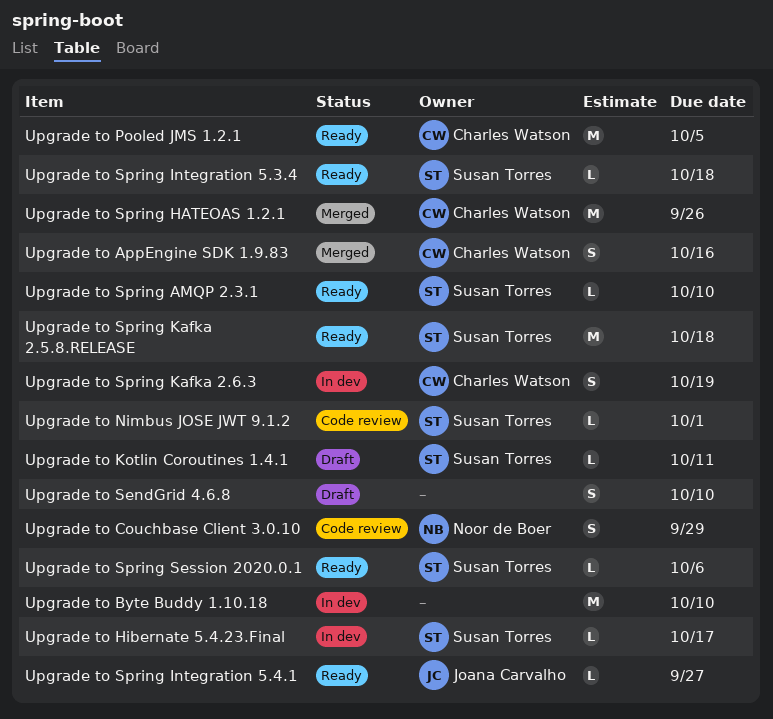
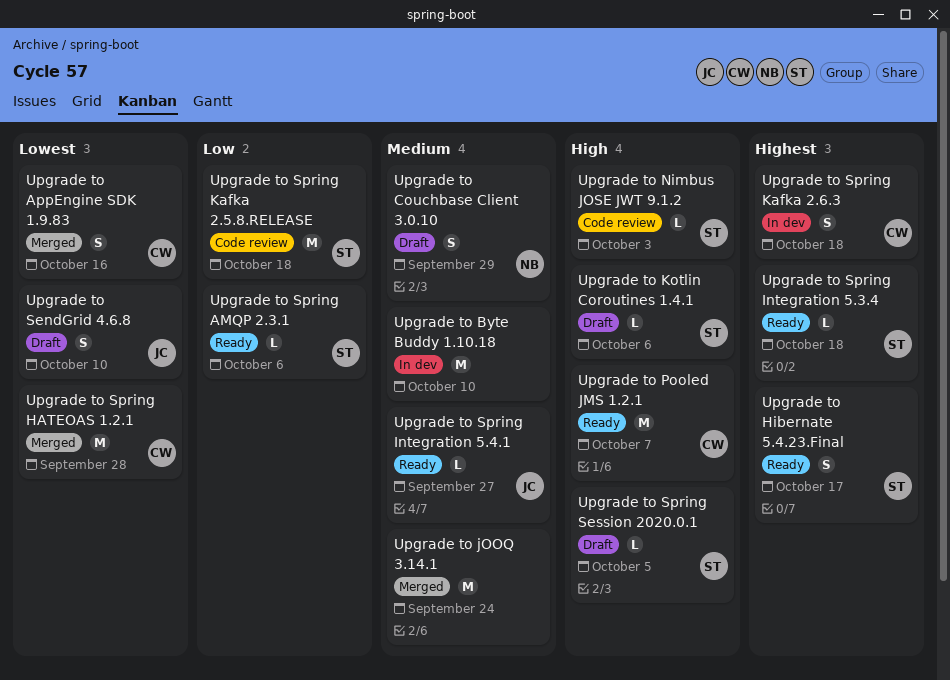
Upgrade to Couchbase Client 3.0.10, status: Code review -> Draft
Upgrade to Hibernate 5.4.23.Final, status: In dev -> Ready
Upgrade to Hibernate 5.4.23.Final, estimate: L -> S
Upgrade to jOOQ 3.14.1: none -> present
Upgrade to Kotlin Coroutines 1.4.1, due: Oct 11 -> Oct 6
Upgrade to Nimbus JOSE JWT 9.1.2, due: Oct 1 -> Oct 3
Upgrade to Pooled JMS 1.2.1, due: Oct 5 -> Oct 7
Upgrade to SendGrid 4.6.8, owner: none -> Joana Carvalho
Upgrade to Spring AMQP 2.3.1, due: Oct 10 -> Oct 6
Upgrade to Spring HATEOAS 1.2.1, due: Sep 26 -> Sep 28
Upgrade to Spring Kafka 2.5.8.RELEASE, status: Ready -> Code review
Upgrade to Spring Kafka 2.6.3, due: Oct 19 -> Oct 18
Upgrade to Spring Session 2020.0.1, status: Ready -> Draft
Upgrade to Spring Session 2020.0.1, due: Oct 6 -> Oct 5

